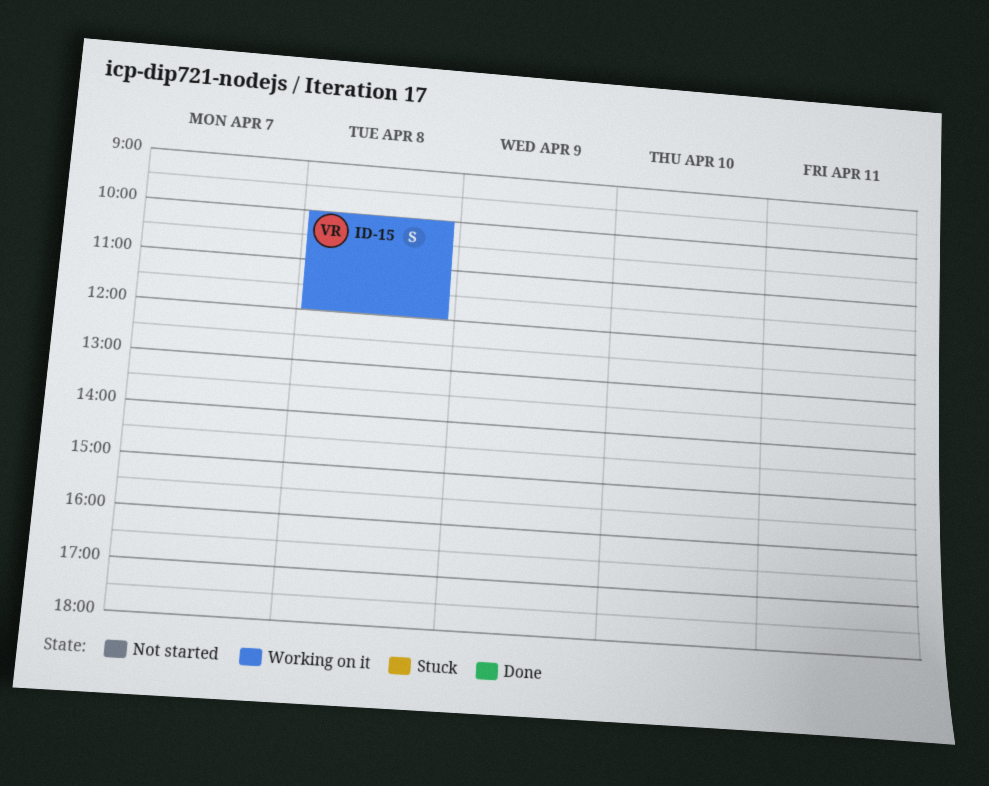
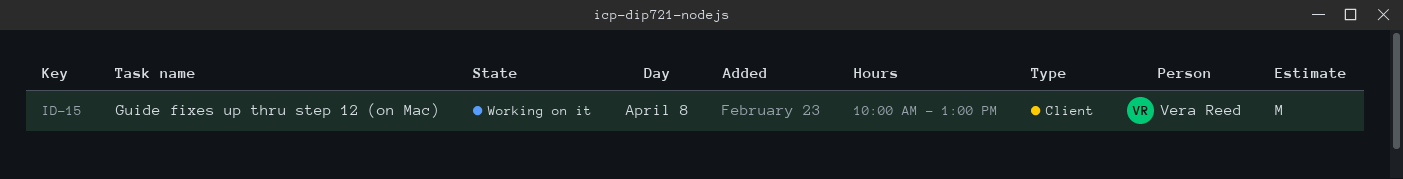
ID-15, estimate: S -> M
ID-15, ends: 12:00 -> 13:00

